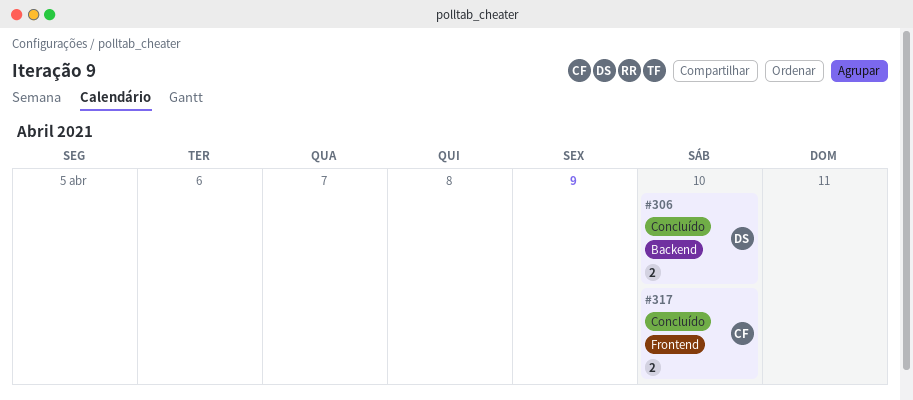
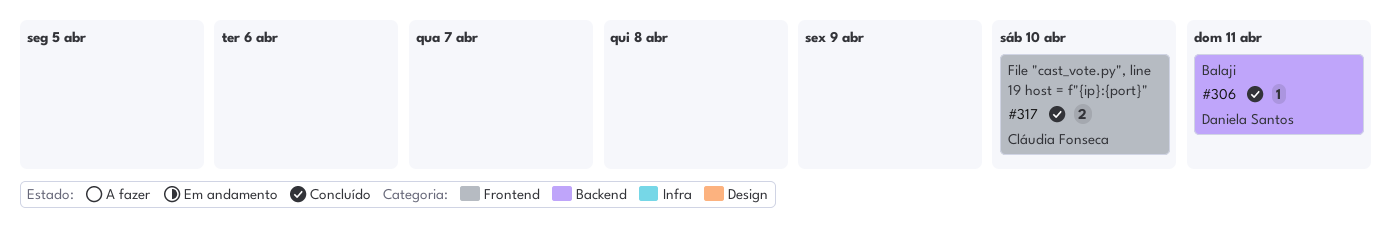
#306, estimate: 2 -> 1
#306, due: Apr 10 -> Apr 11

